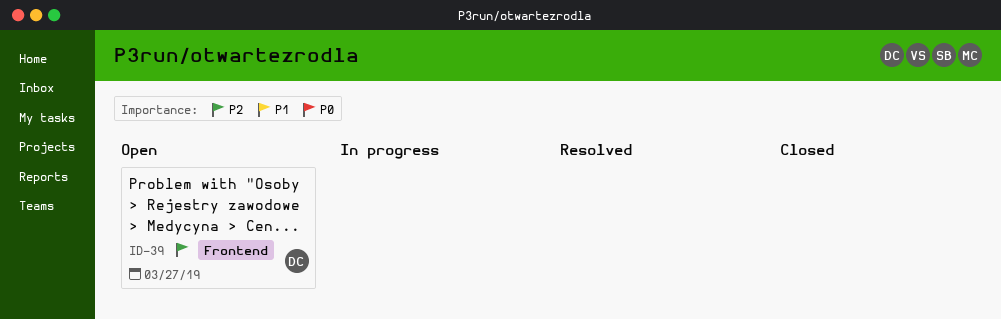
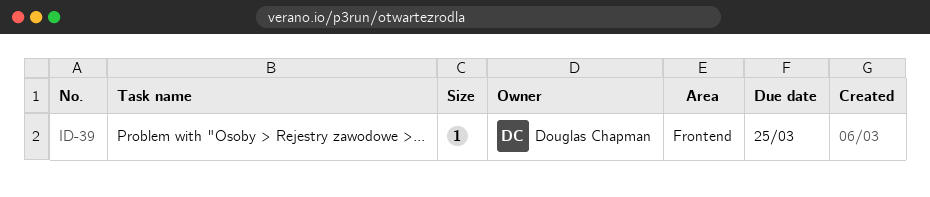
ID-39, due: Mar 27 -> Mar 25

